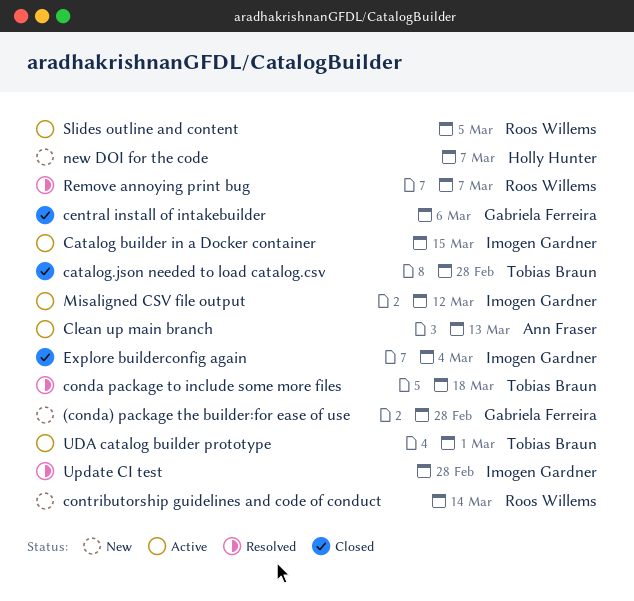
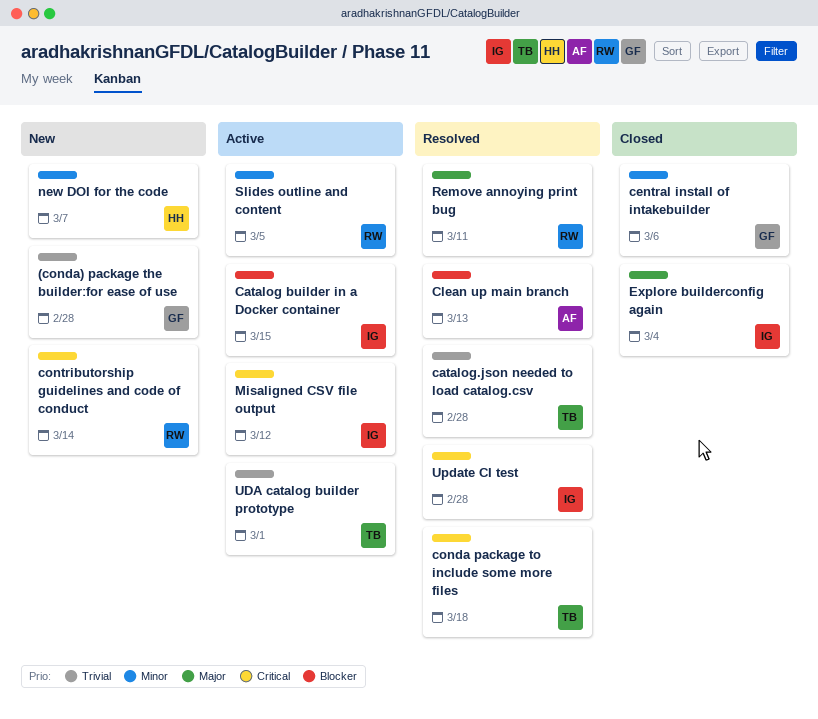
catalog.json needed to load catalog.csv, status: Closed -> Resolved
Clean up main branch, status: Active -> Resolved
Remove annoying print bug, due: Mar 7 -> Mar 11

